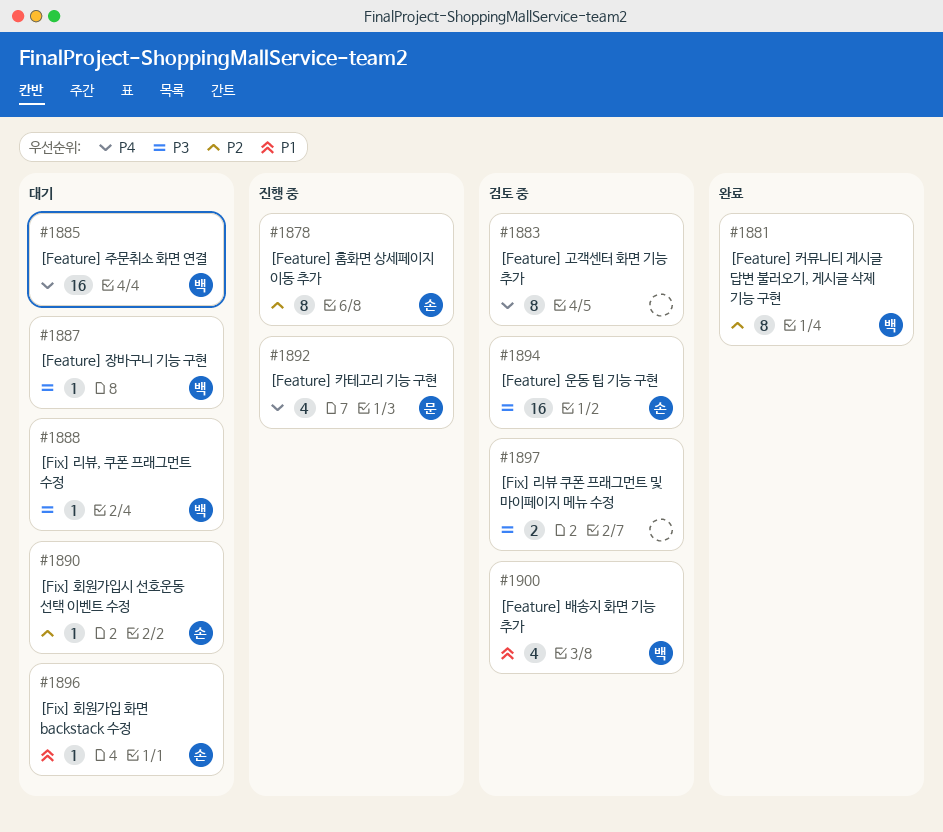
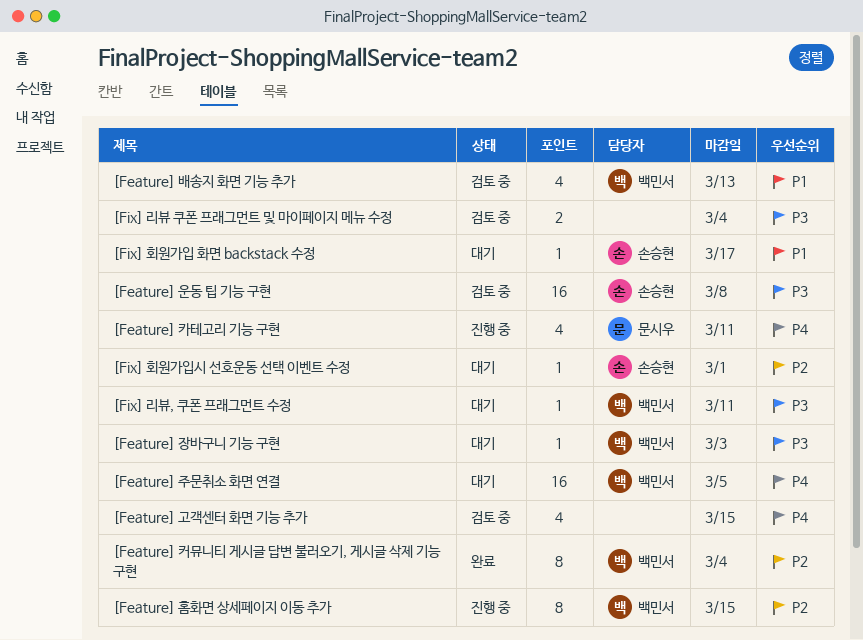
[Feature] 고객센터 화면 기능 추가, estimate: 8 -> 4
[Feature] 홈화면 상세페이지 이동 추가, owner: 손승현 -> 백민서

